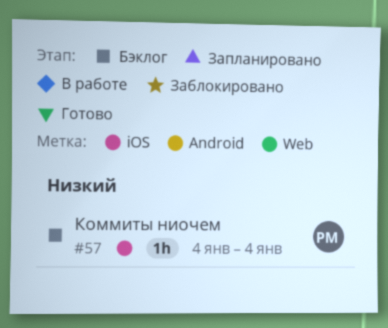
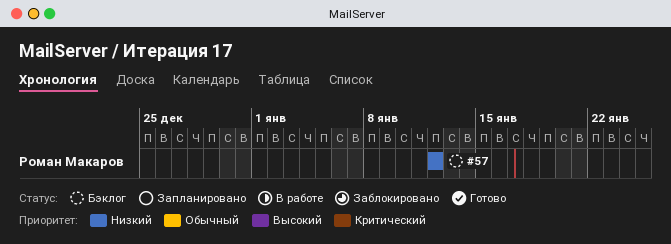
#57, start: Jan 4 -> Jan 12
#57, due: Jan 4 -> Jan 12

